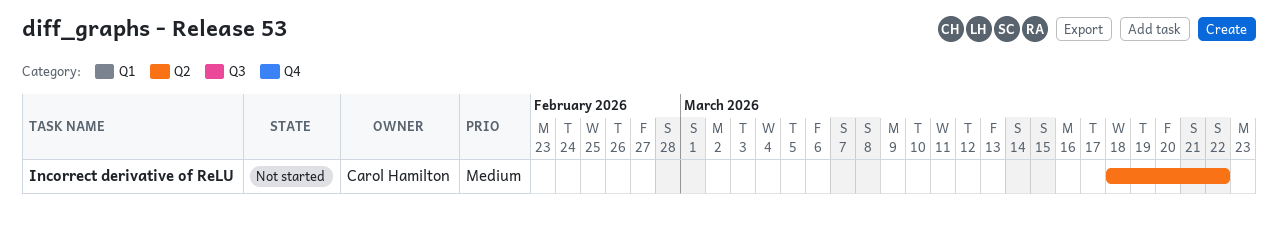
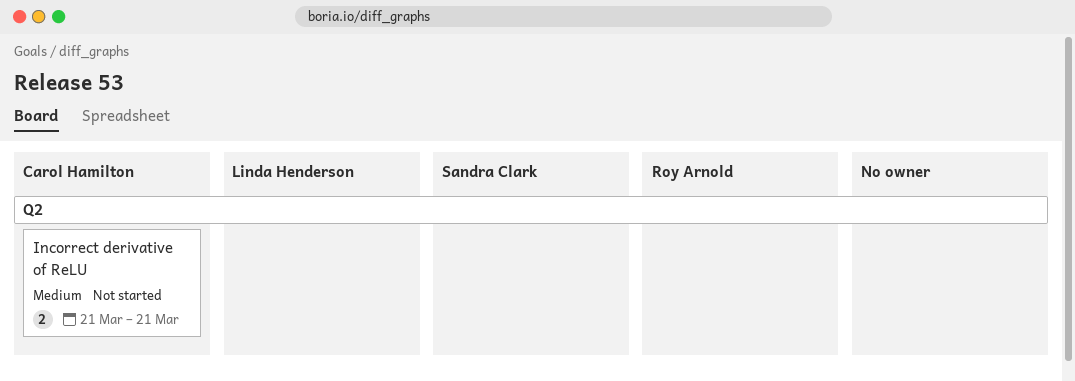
Incorrect derivative of ReLU, start: Mar 18 -> Mar 21
Incorrect derivative of ReLU, due: Mar 22 -> Mar 21

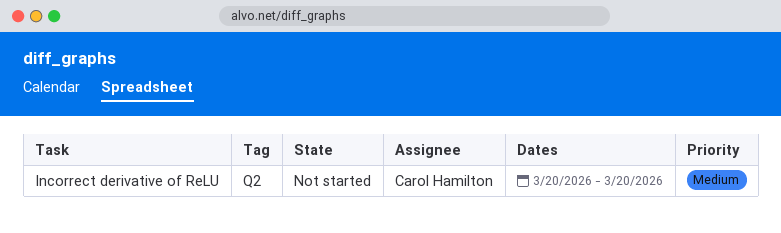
Incorrect derivative of ReLU, start: Mar 21 -> Mar 20
Incorrect derivative of ReLU, due: Mar 21 -> Mar 20

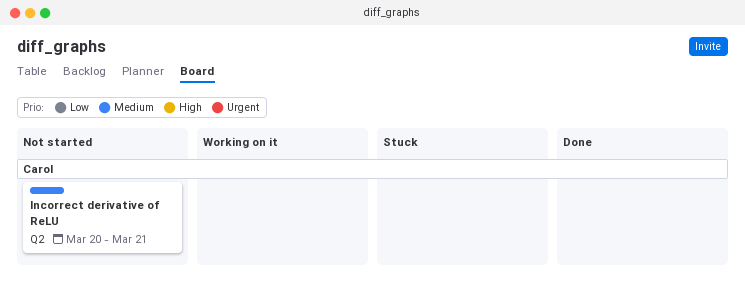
Incorrect derivative of ReLU, due: Mar 20 -> Mar 21

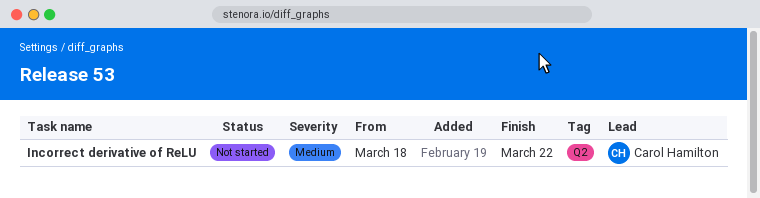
Incorrect derivative of ReLU, start: Mar 20 -> Mar 18
Incorrect derivative of ReLU, due: Mar 21 -> Mar 22

